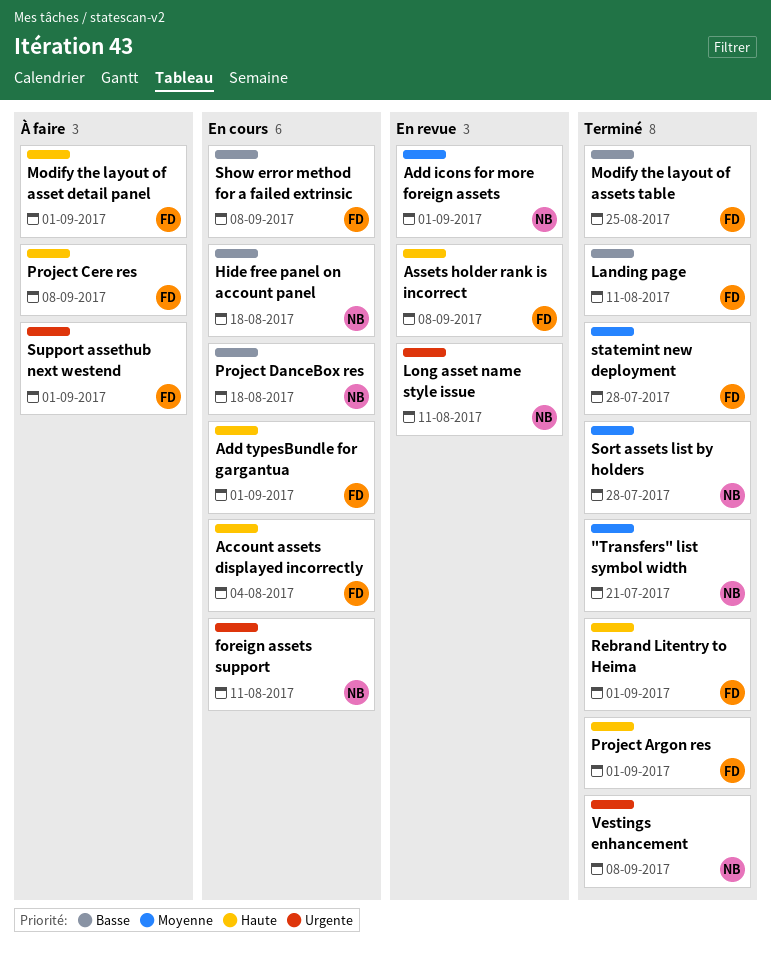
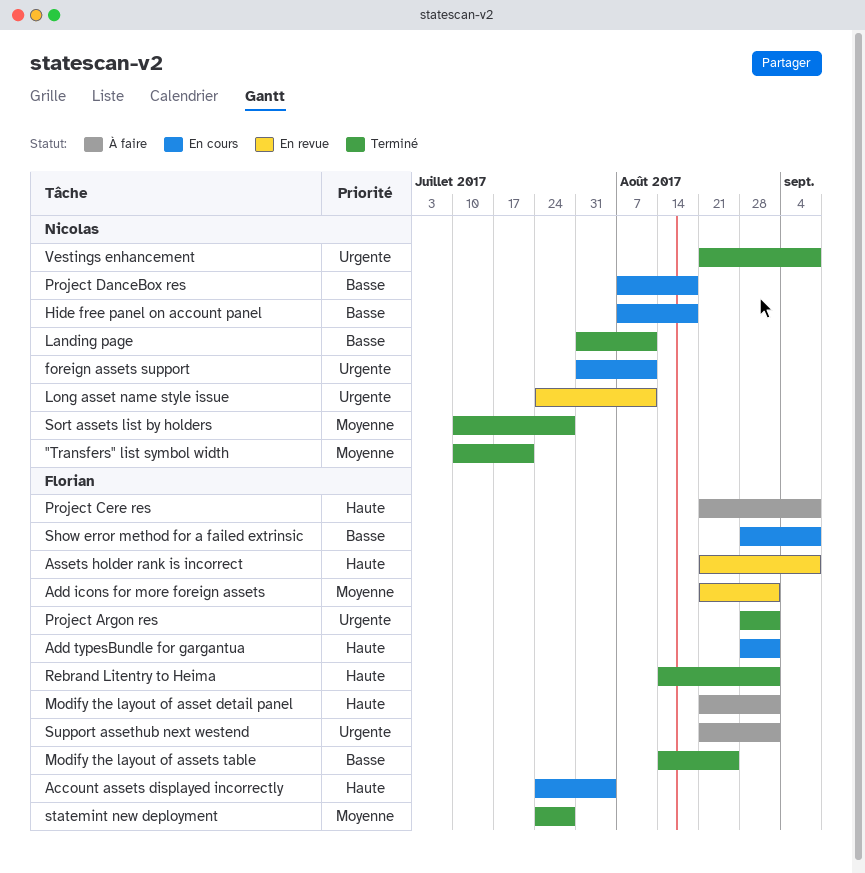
Add icons for more foreign assets, owner: Nicolas -> Florian
Landing page, owner: Florian -> Nicolas
Project Argon res, priority: Haute -> Urgente

